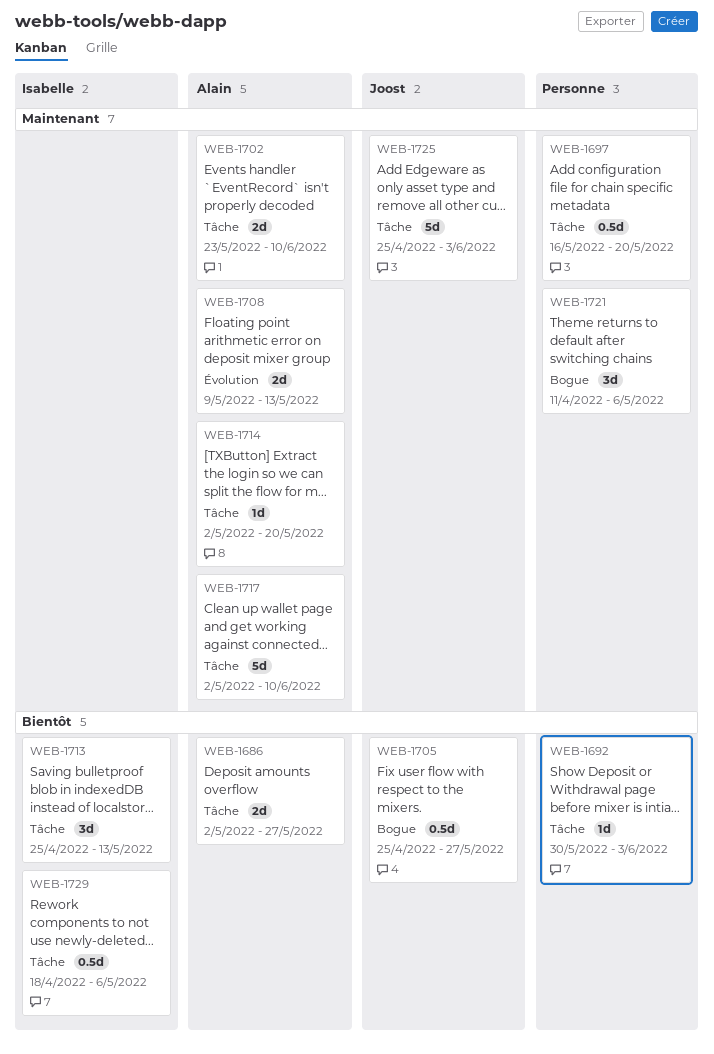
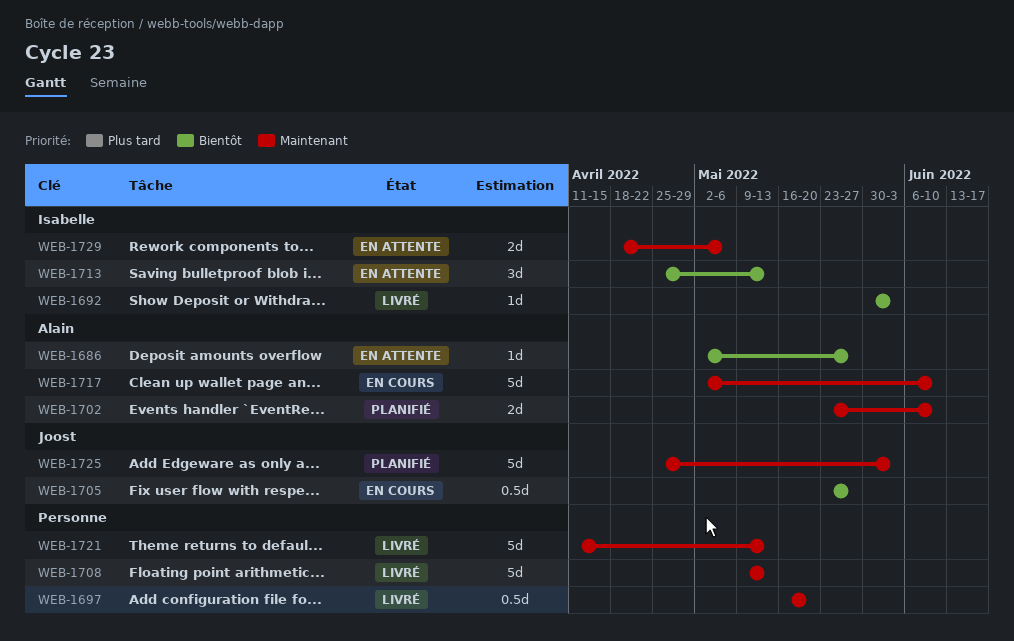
WEB-1686, estimate: 2d -> 1d
WEB-1692, owner: none -> Isabelle
WEB-1705, start: Apr 25 -> May 23
WEB-1708, owner: Alain -> none
WEB-1708, estimate: 2d -> 5d
WEB-1714: present -> none
WEB-1721, estimate: 3d -> 5d
WEB-1721, due: May 6 -> May 13
WEB-1729, priority: Bientôt -> Maintenant
WEB-1729, estimate: 0.5d -> 2d

